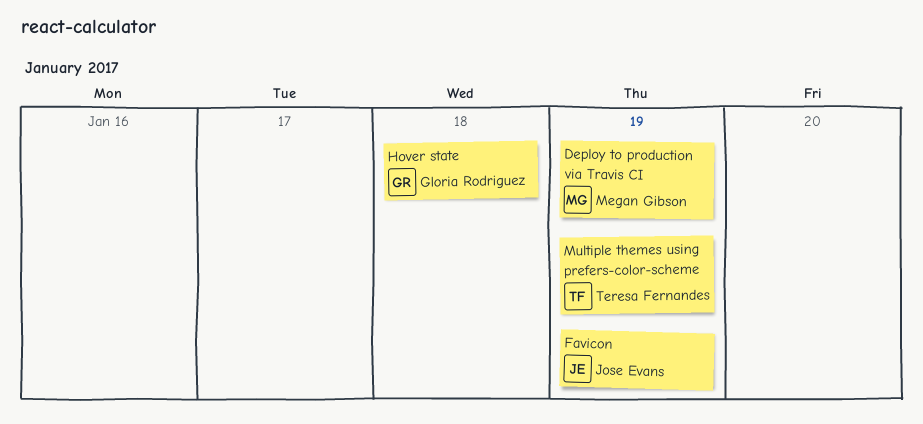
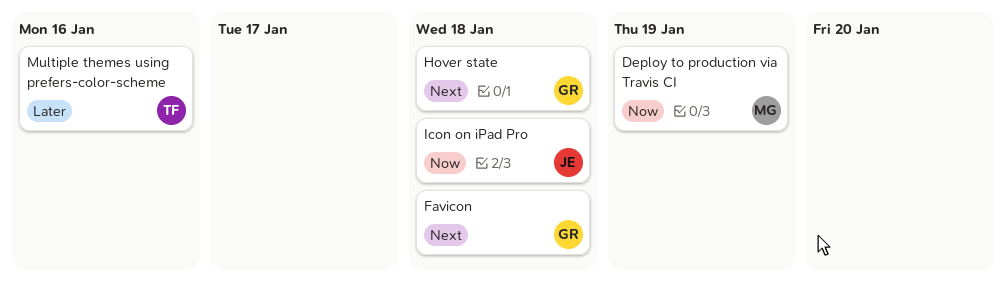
Favicon, owner: Jose Evans -> Gloria Rodriguez
Favicon, due: Jan 19 -> Jan 18
Icon on iPad Pro: none -> present
Multiple themes using prefers-color-scheme, due: Jan 19 -> Jan 16

